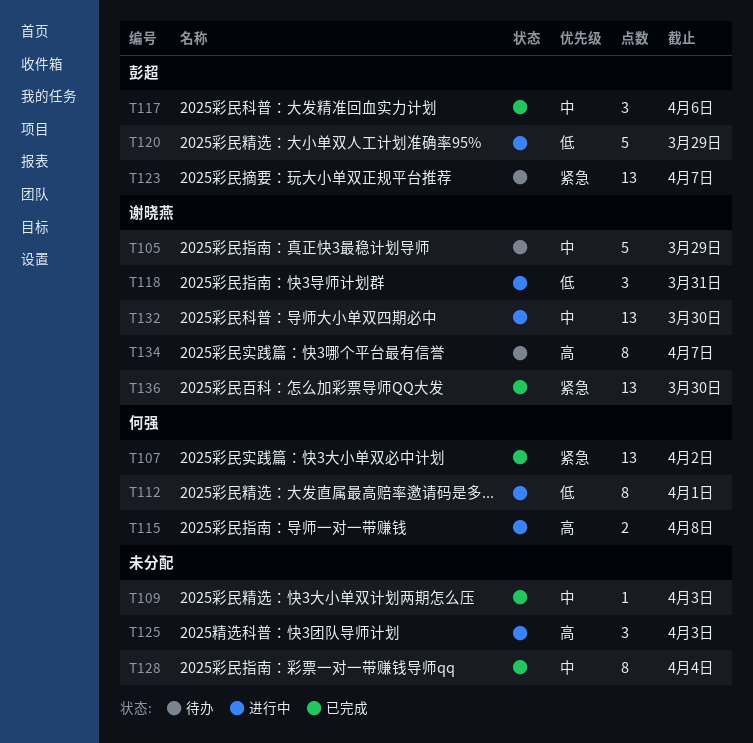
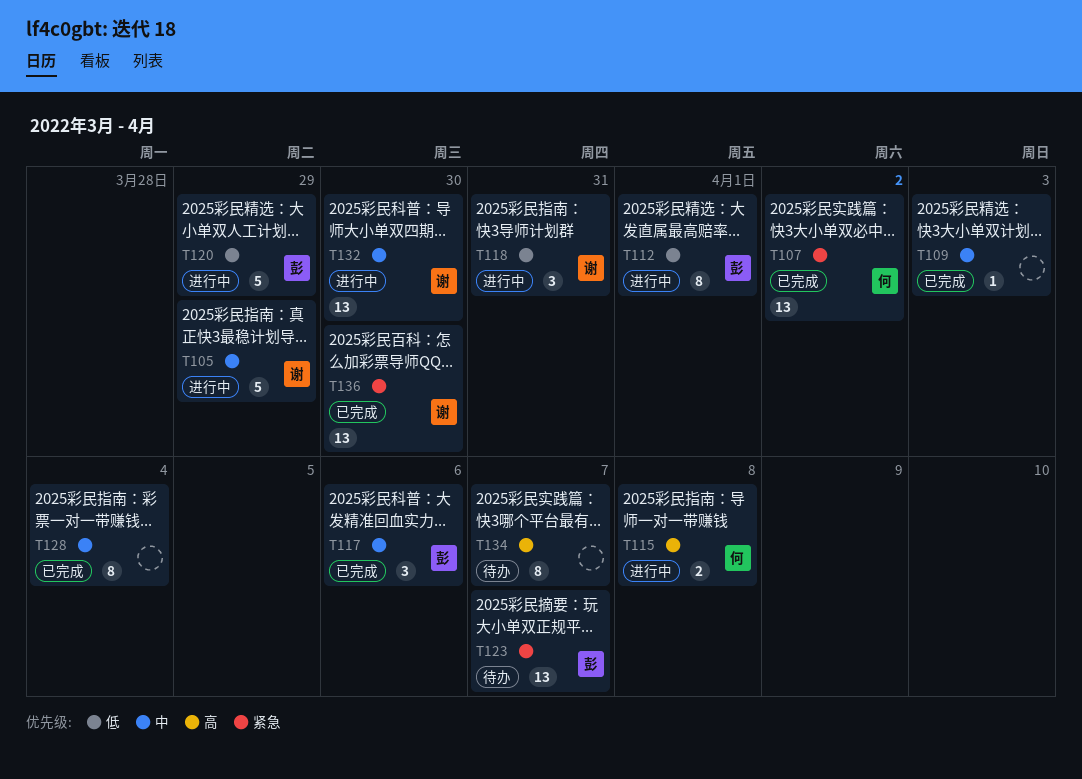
T105, status: 待办 -> 进行中
T112, owner: 何强 -> 彭超
T125: present -> none
T134, owner: 谢晓燕 -> none

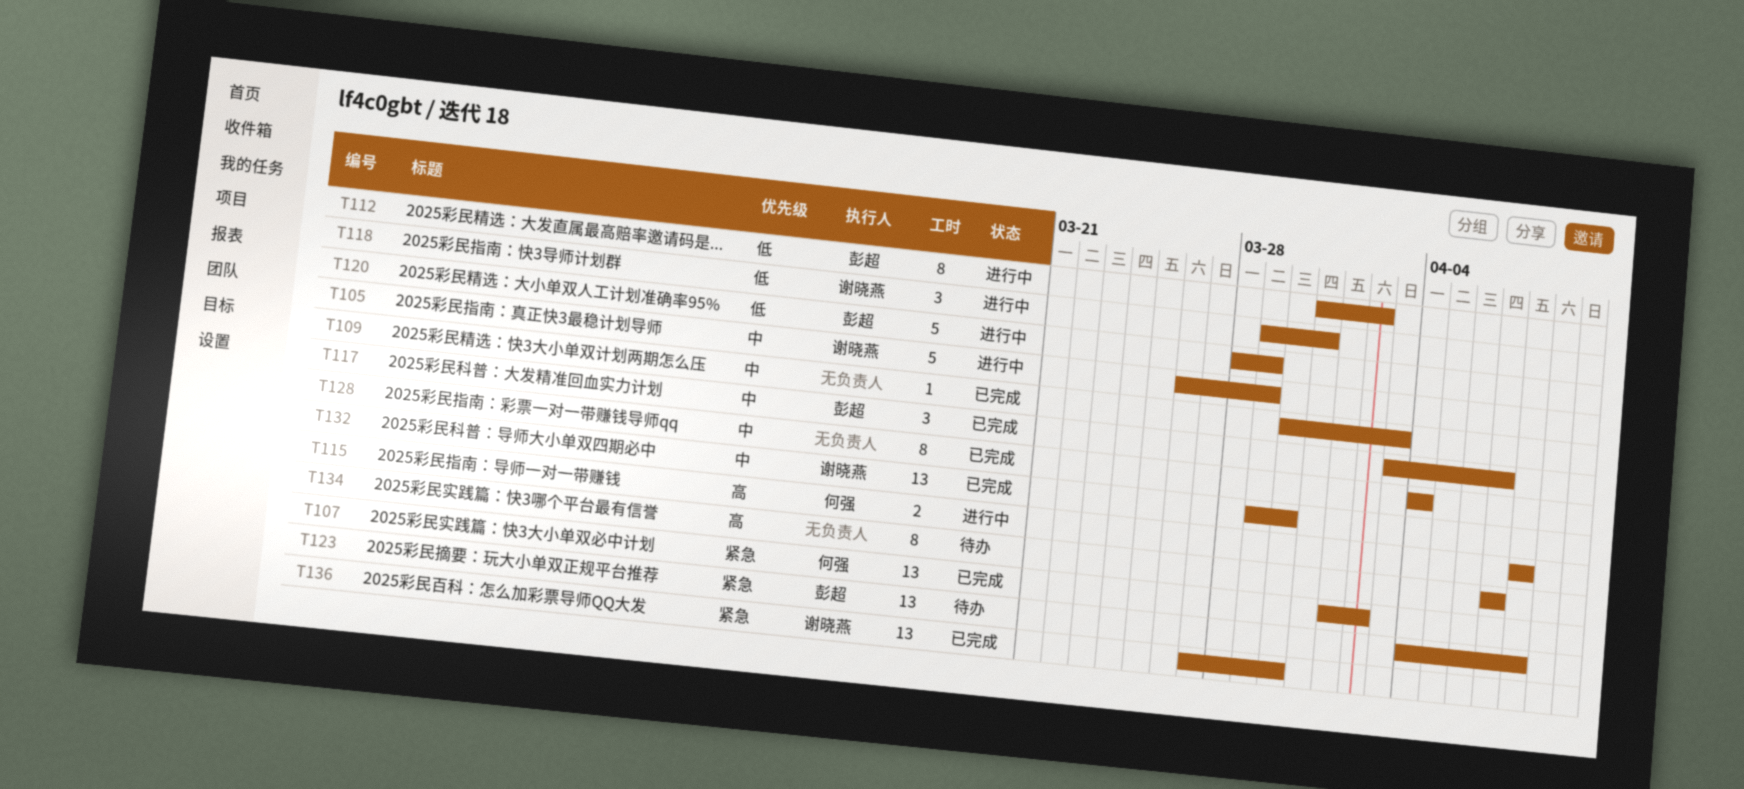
T112, due: Apr 1 -> Apr 2
T117, due: Apr 6 -> Apr 7
T123, due: Apr 7 -> Apr 8
T132, status: 进行中 -> 已完成

